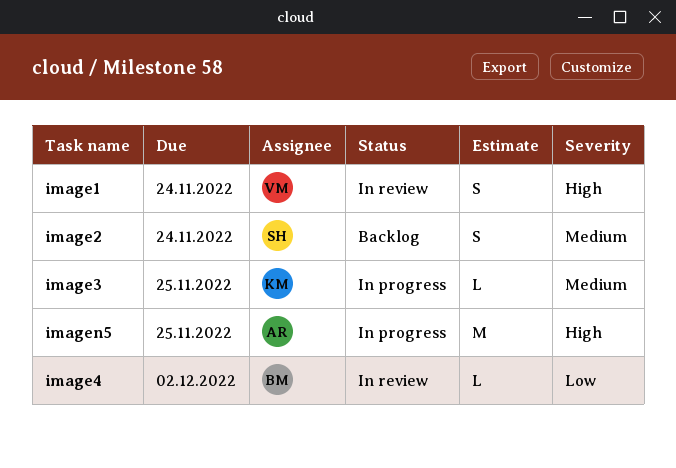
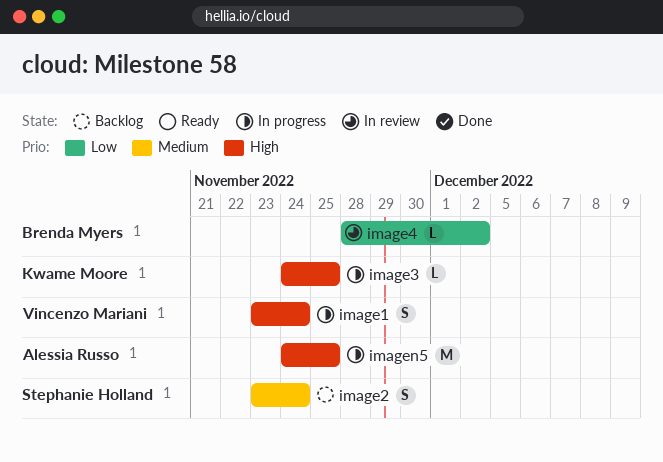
image1, status: In review -> In progress
image3, priority: Medium -> High

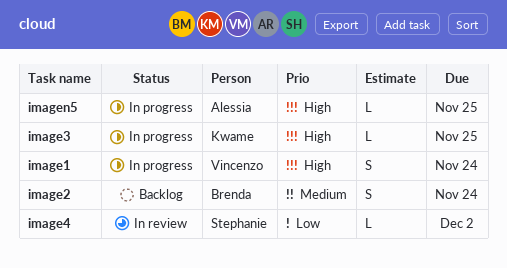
image2, owner: Stephanie Holland -> Brenda Myers
image4, owner: Brenda Myers -> Stephanie Holland
imagen5, estimate: M -> L

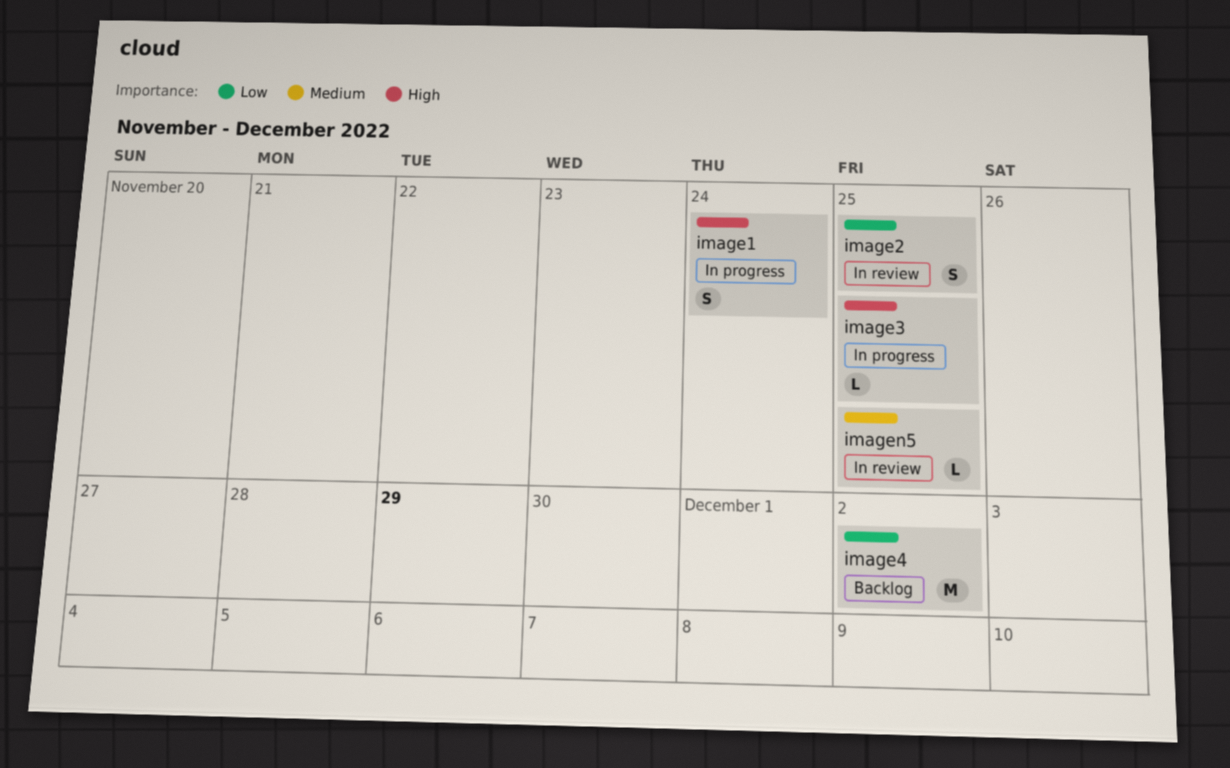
image2, status: Backlog -> In review
image2, priority: Medium -> Low
image2, due: Nov 24 -> Nov 25
image4, status: In review -> Backlog
image4, estimate: L -> M
imagen5, status: In progress -> In review
imagen5, priority: High -> Medium

